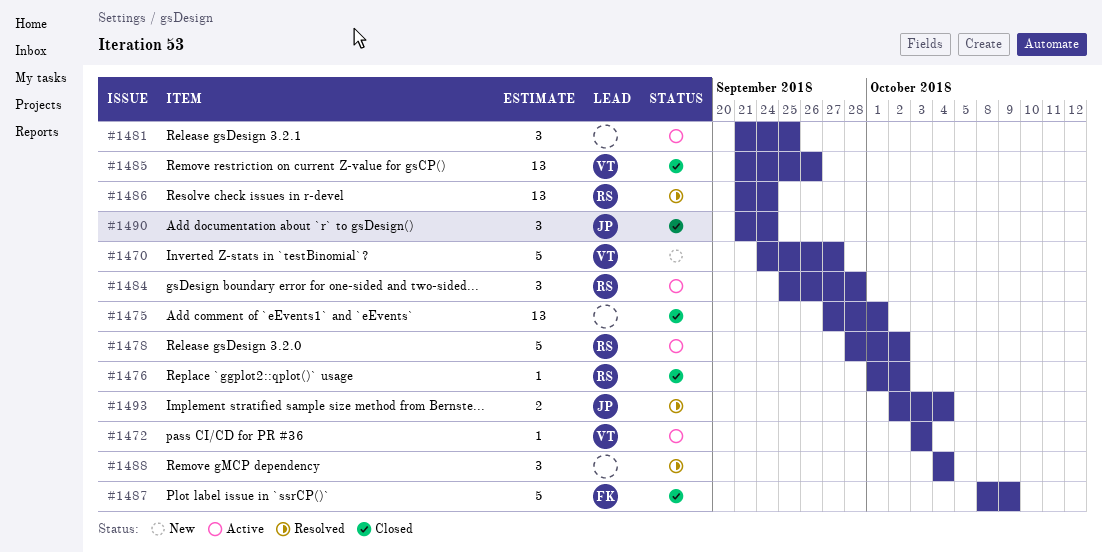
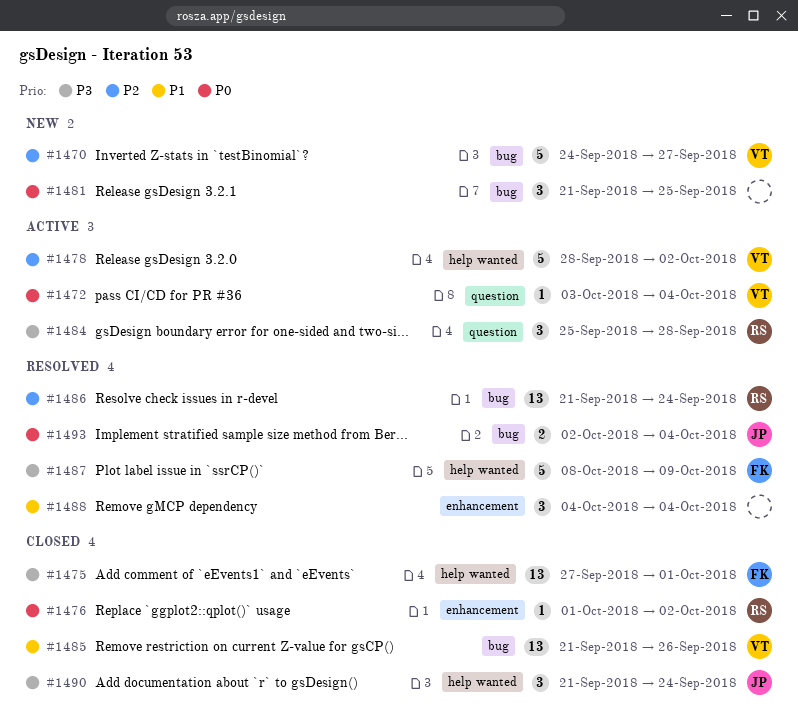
#1472, due: Oct 3 -> Oct 4
#1475, owner: none -> FK
#1478, owner: RS -> VT
#1481, status: Active -> New
#1487, status: Closed -> Resolved

